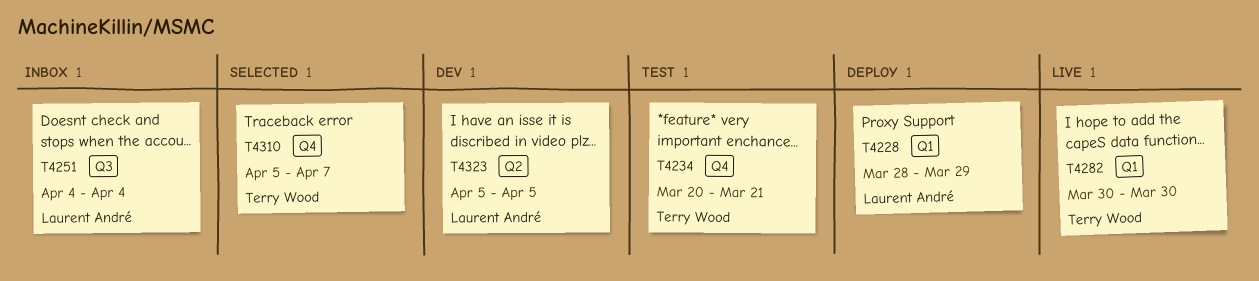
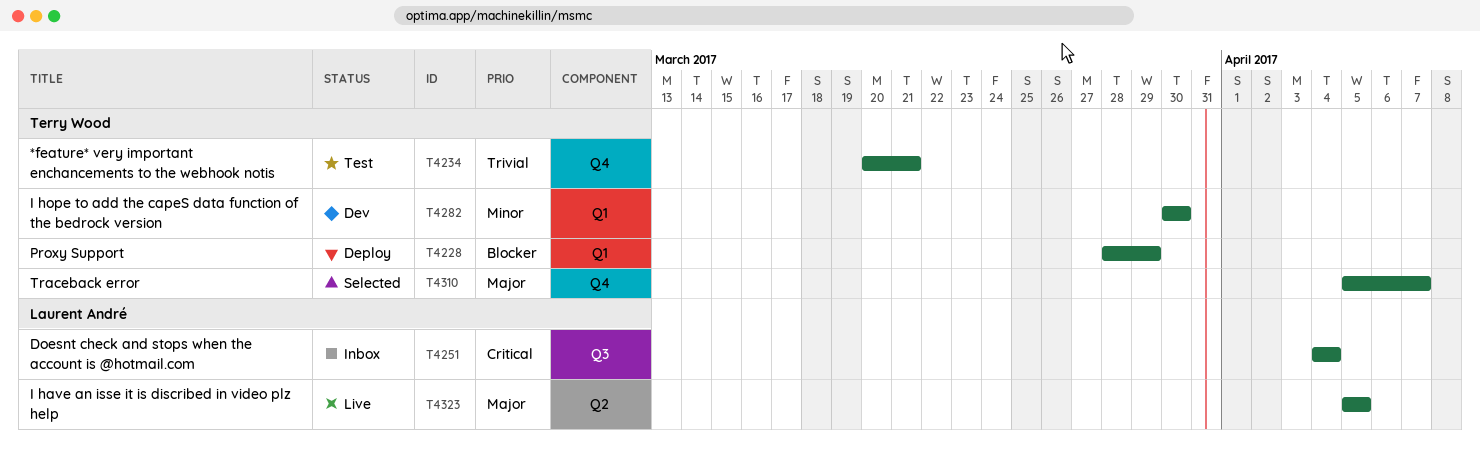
T4228, owner: Laurent André -> Terry Wood
T4282, status: Live -> Dev
T4323, status: Dev -> Live

